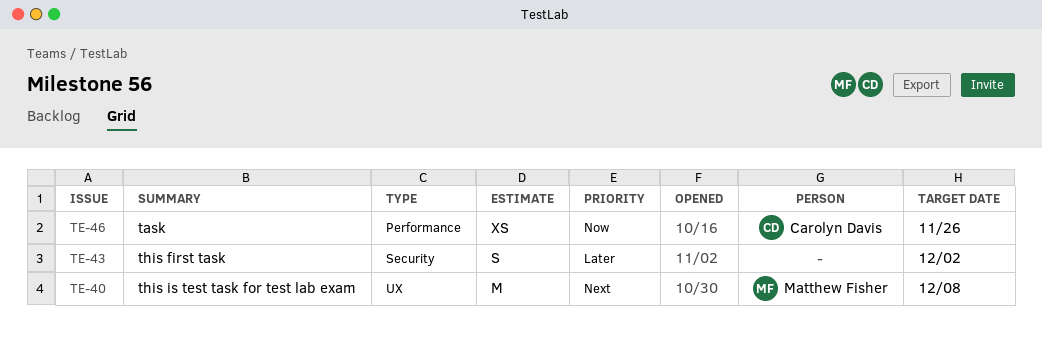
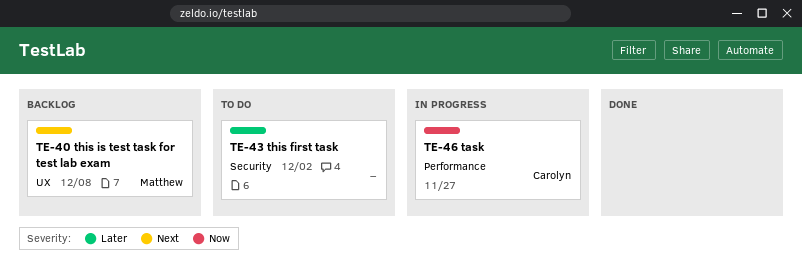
TE-46, due: Nov 26 -> Nov 27

